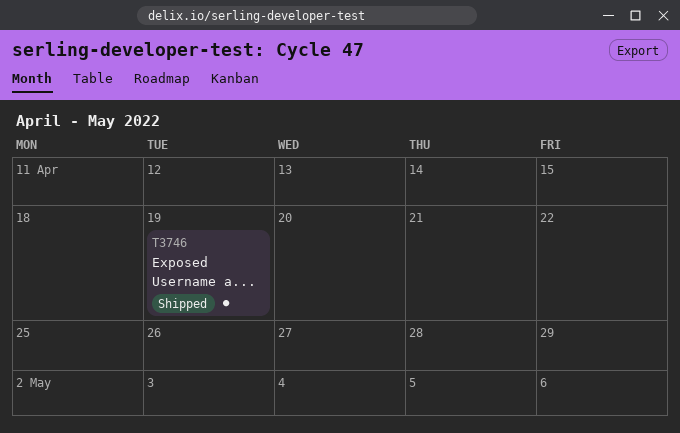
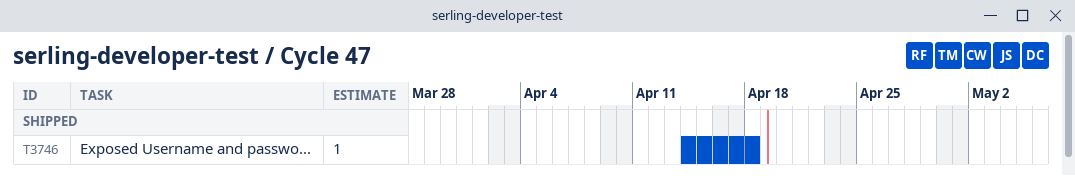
T3746, due: Apr 19 -> Apr 18

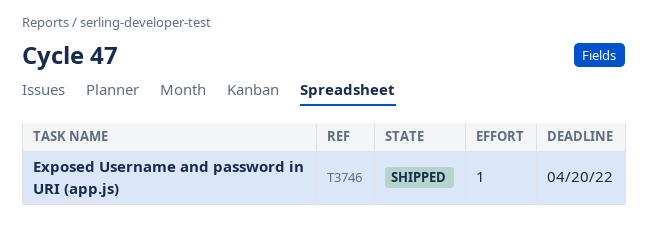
T3746, due: Apr 18 -> Apr 20

